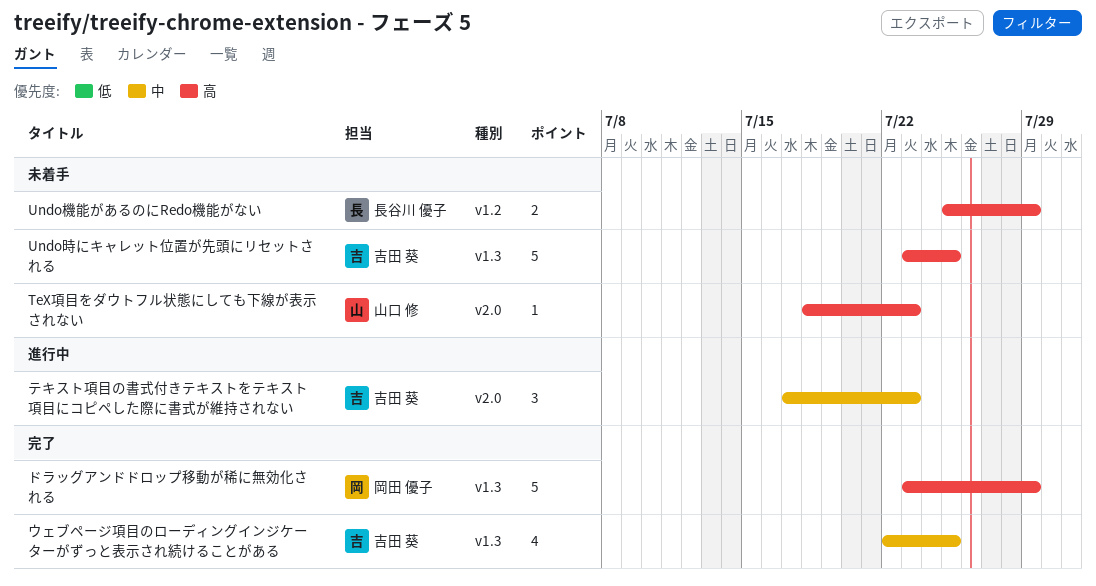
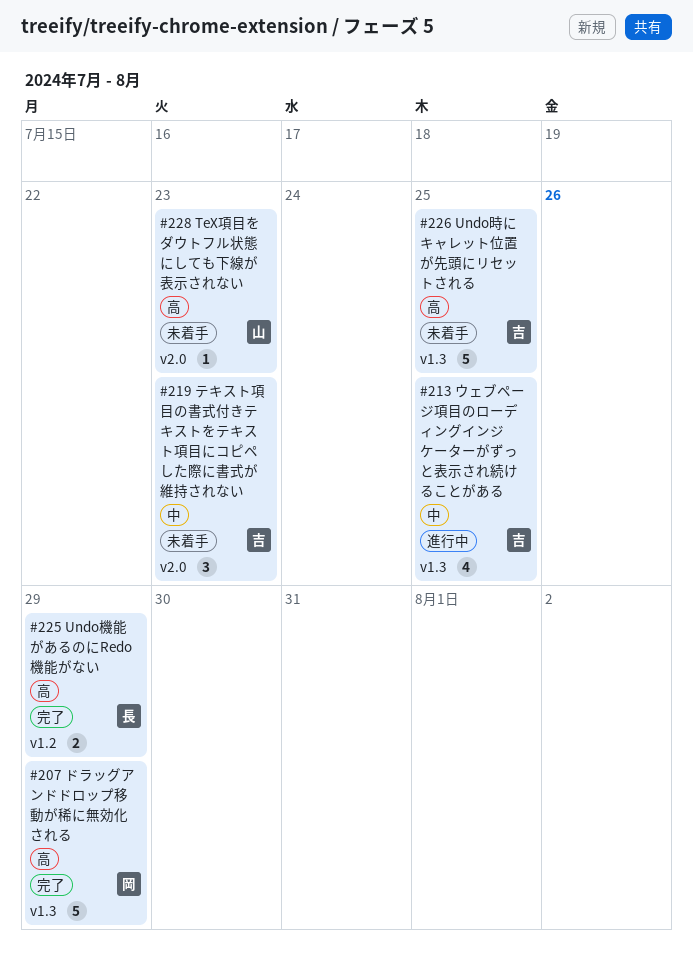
Undo機能があるのにRedo機能がない, status: 未着手 -> 完了
ウェブページ項目のローディングインジケーターがずっと表示され続けることがある, status: 完了 -> 進行中
テキスト項目の書式付きテキストをテキスト項目にコピペした際に書式が維持されない, status: 進行中 -> 未着手

